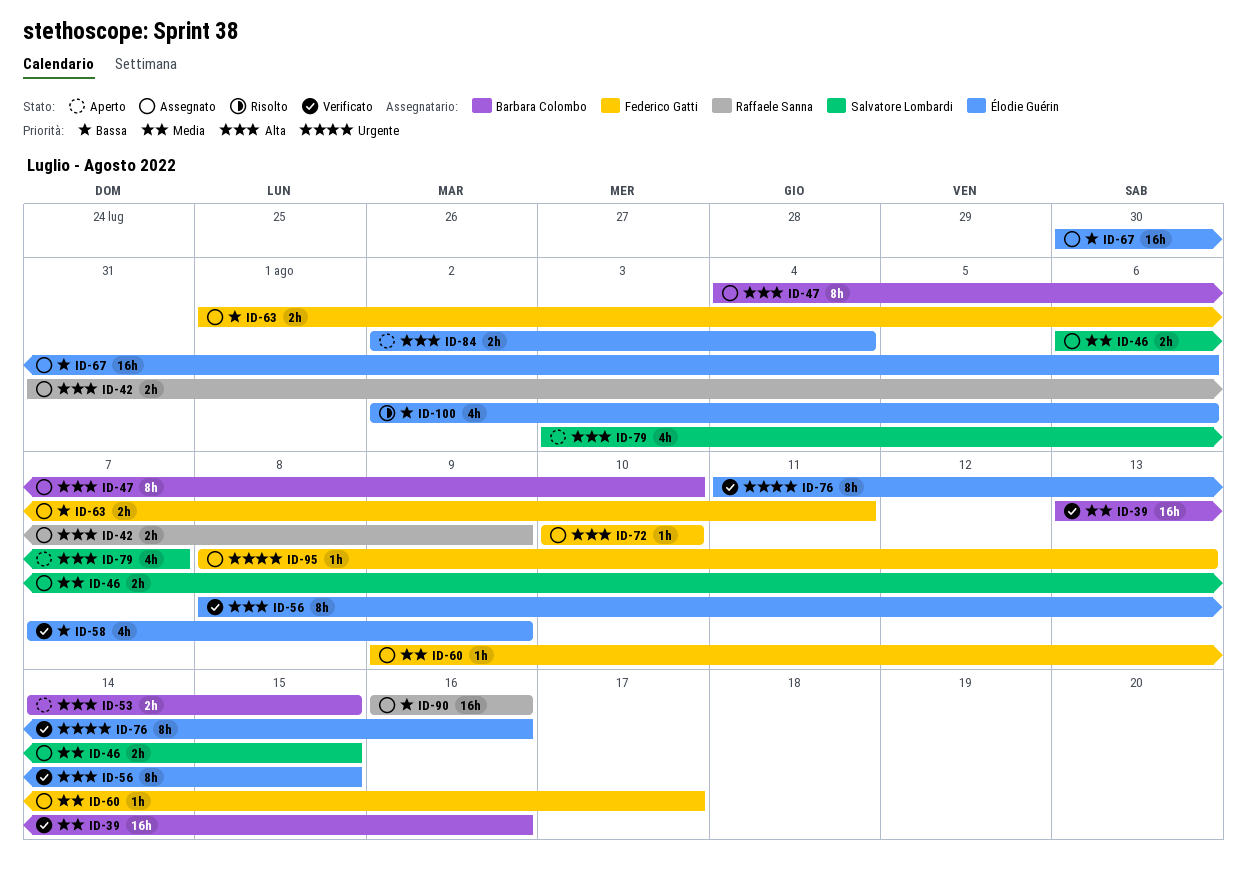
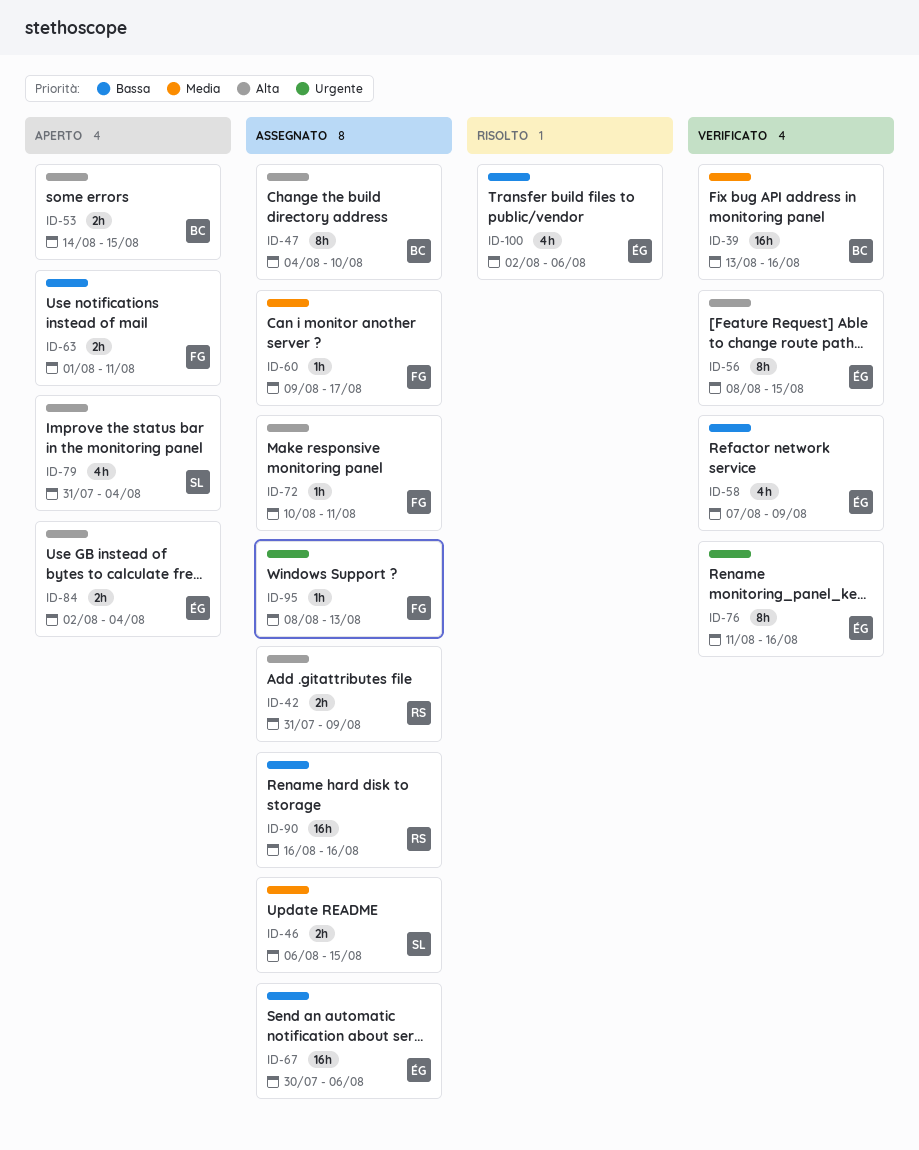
ID-63, status: Assegnato -> Aperto
ID-72, due: Aug 10 -> Aug 11
ID-79, start: Aug 3 -> Jul 31
ID-79, due: Aug 7 -> Aug 4

